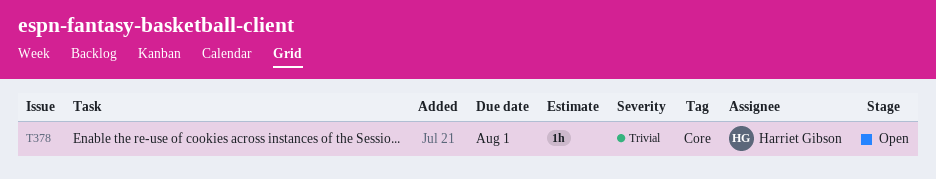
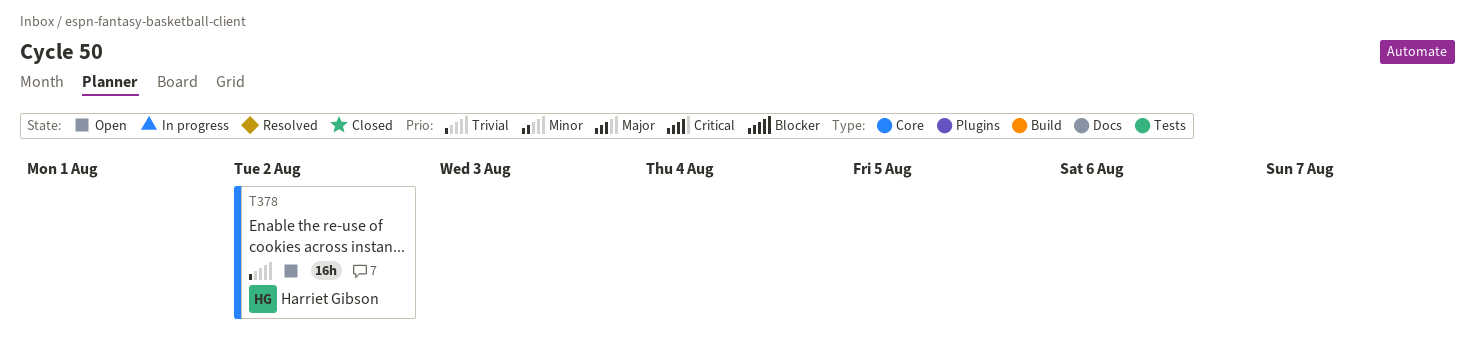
T378, estimate: 1h -> 16h
T378, due: Aug 1 -> Aug 2

